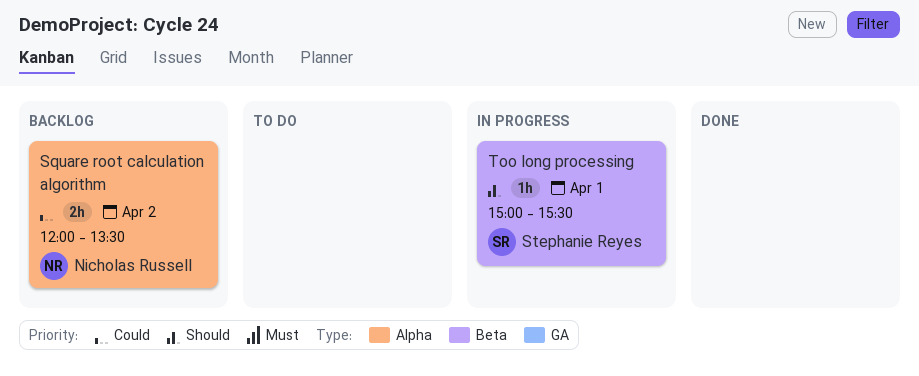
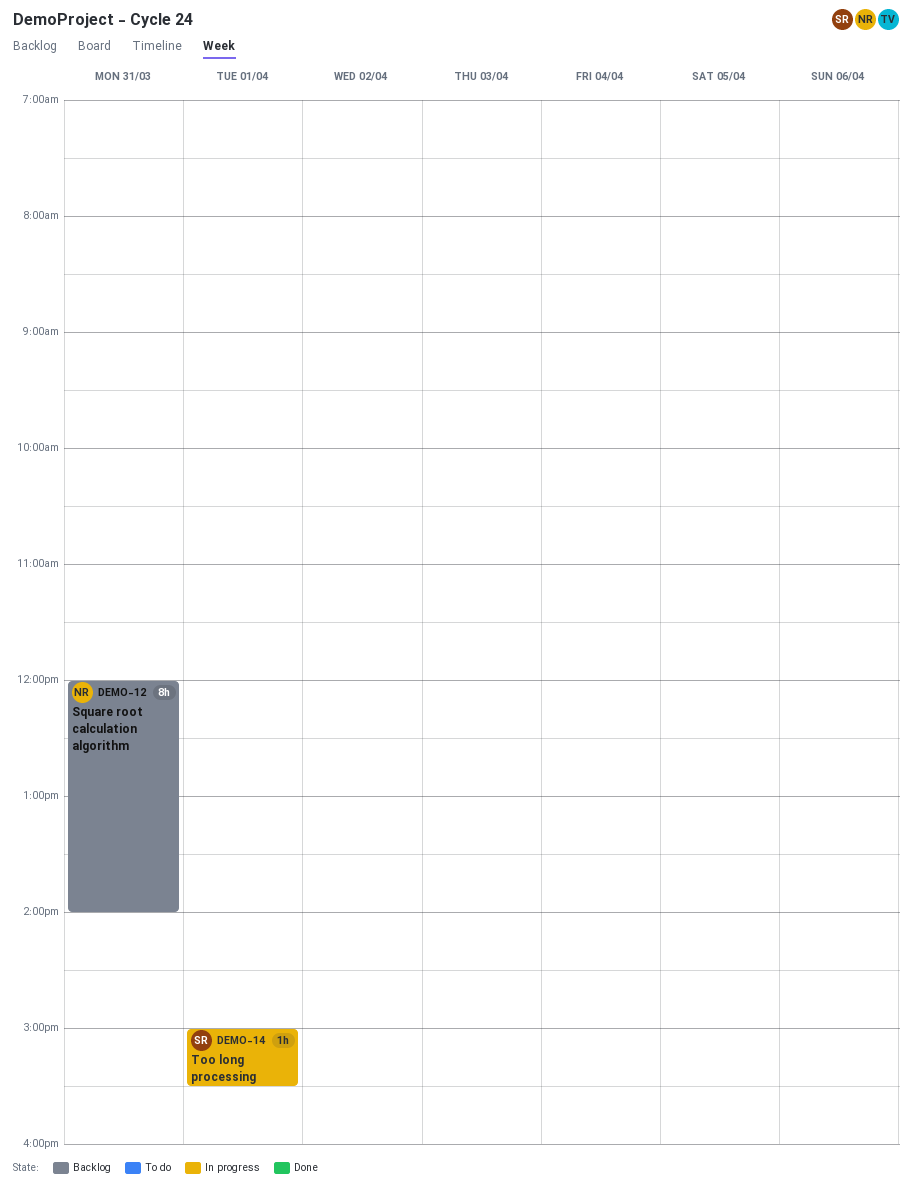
Square root calculation algorithm, estimate: 2h -> 8h
Square root calculation algorithm, day: Apr 2 -> Mar 31
Square root calculation algorithm, ends: 13:30 -> 14:00

